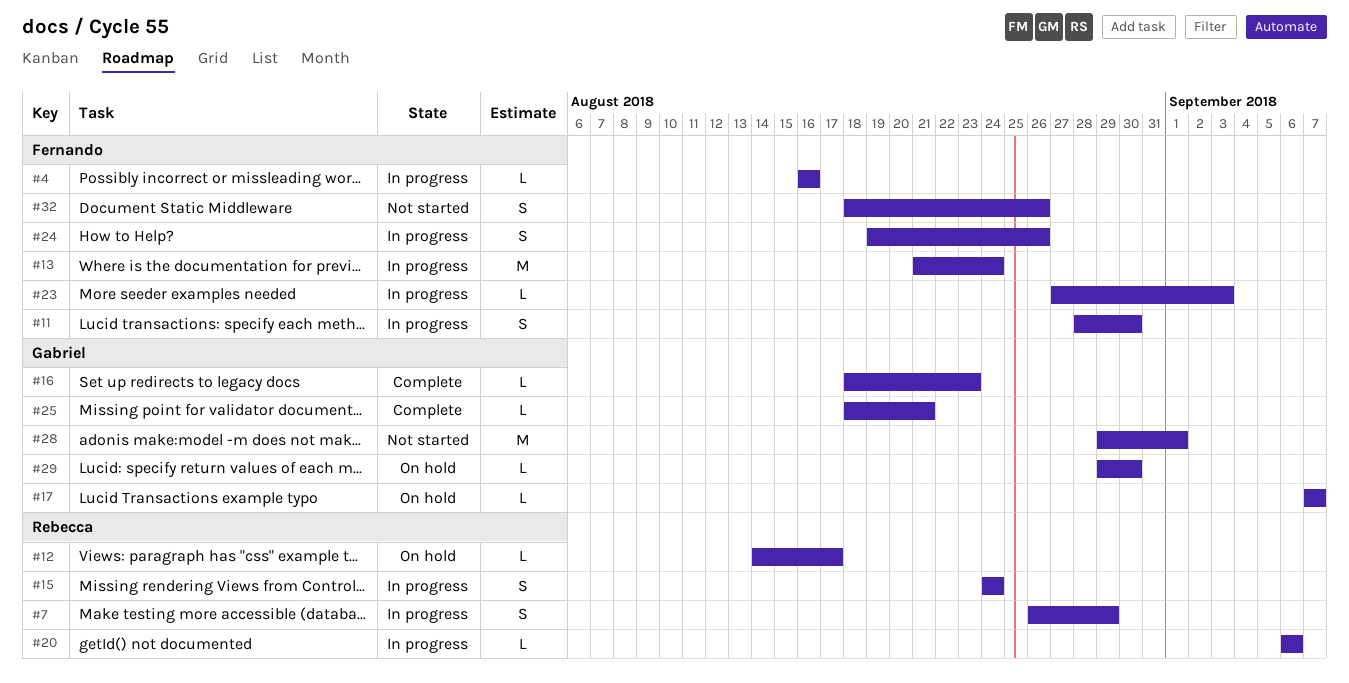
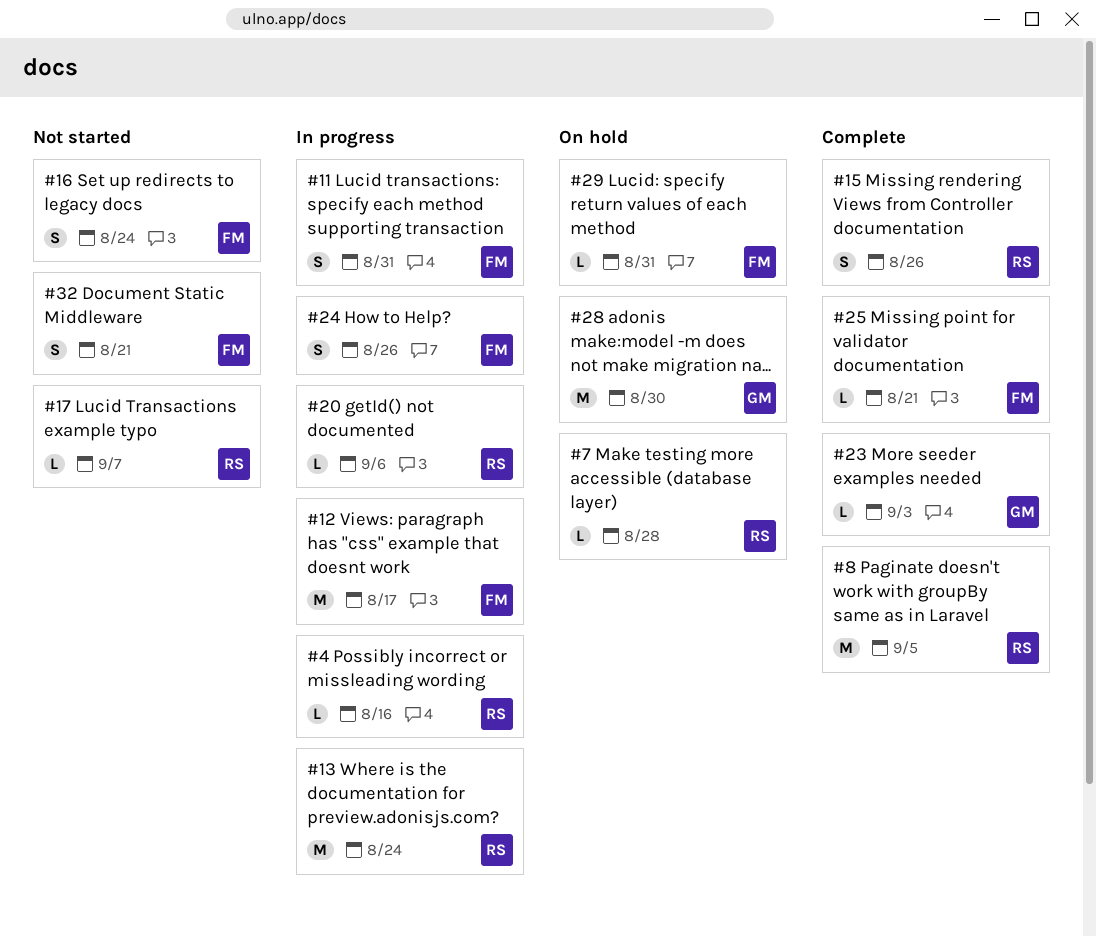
#4, owner: Fernando -> Rebecca
#7, status: In progress -> On hold
#7, estimate: S -> L
#7, due: Aug 29 -> Aug 28
#8: none -> present
#11, due: Aug 30 -> Aug 31
#12, status: On hold -> In progress
#12, owner: Rebecca -> Fernando
#12, estimate: L -> M
#13, owner: Fernando -> Rebecca
#15, status: In progress -> Complete
#15, due: Aug 24 -> Aug 26
#16, status: Complete -> Not started
#16, owner: Gabriel -> Fernando
#16, estimate: L -> S
#16, due: Aug 23 -> Aug 24
#17, status: On hold -> Not started
#17, owner: Gabriel -> Rebecca
#23, status: In progress -> Complete
#23, owner: Fernando -> Gabriel
#25, owner: Gabriel -> Fernando
#28, status: Not started -> On hold
#28, due: Sep 1 -> Aug 30
#29, owner: Gabriel -> Fernando
#29, due: Aug 30 -> Aug 31
#32, due: Aug 26 -> Aug 21

